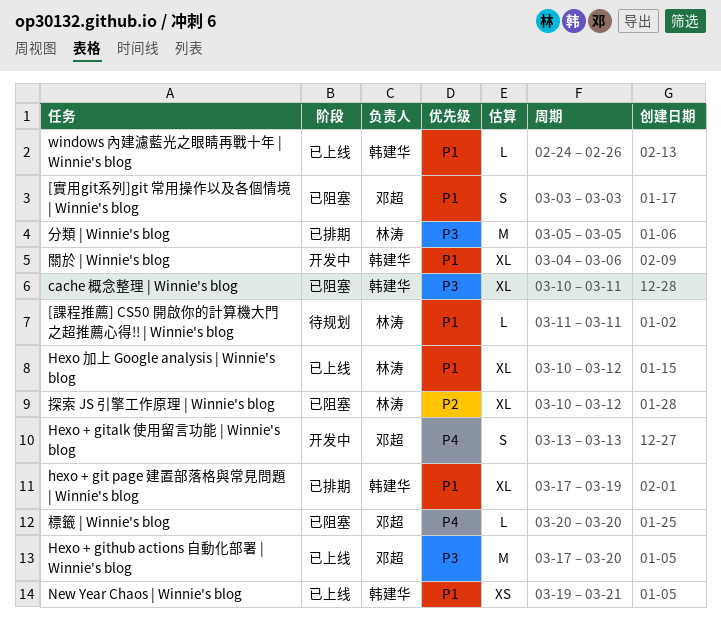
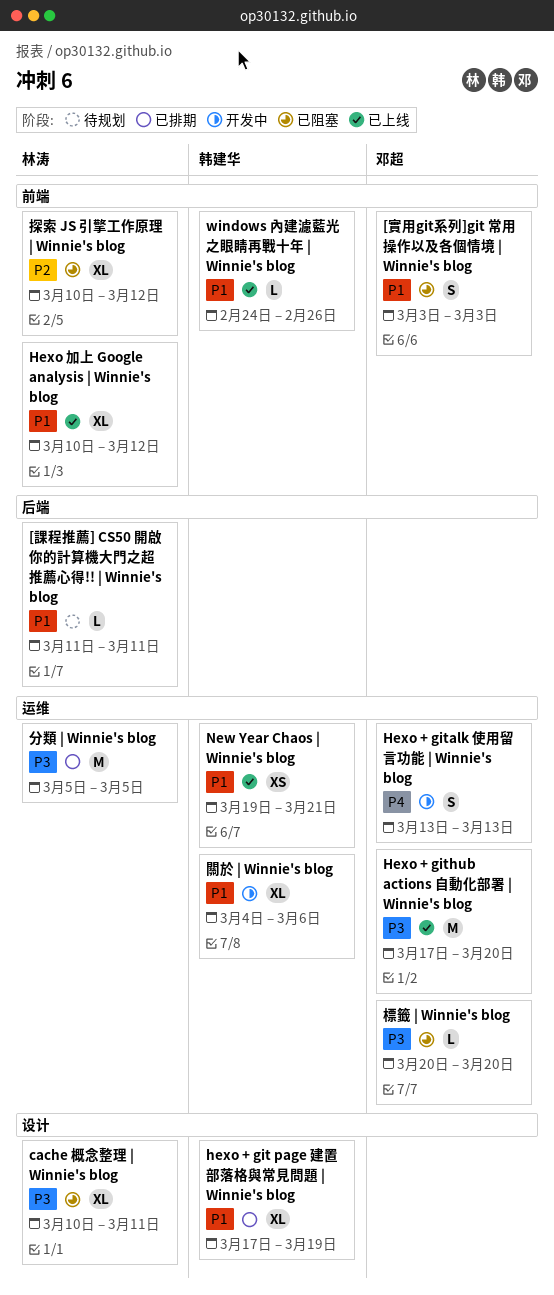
cache 概念整理 | Winnie's blog, owner: 韩建华 -> 林涛
標籤 | Winnie's blog, priority: P4 -> P3

